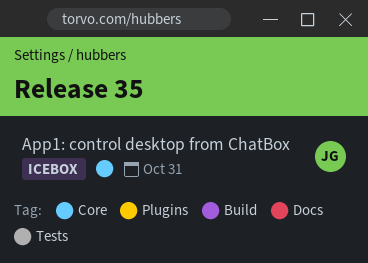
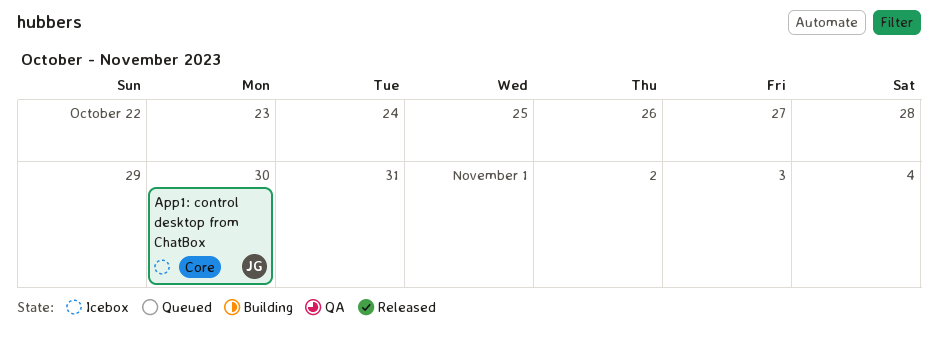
App1: control desktop from ChatBox, due: Oct 31 -> Oct 30

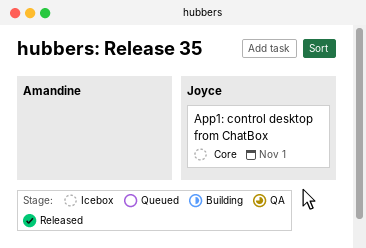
App1: control desktop from ChatBox, due: Oct 30 -> Nov 1

